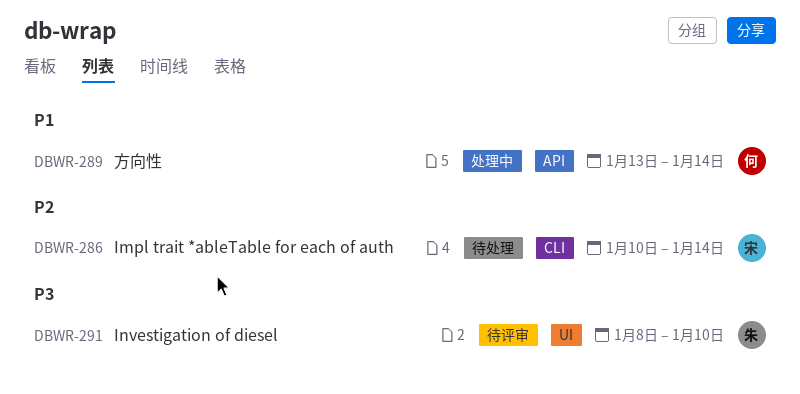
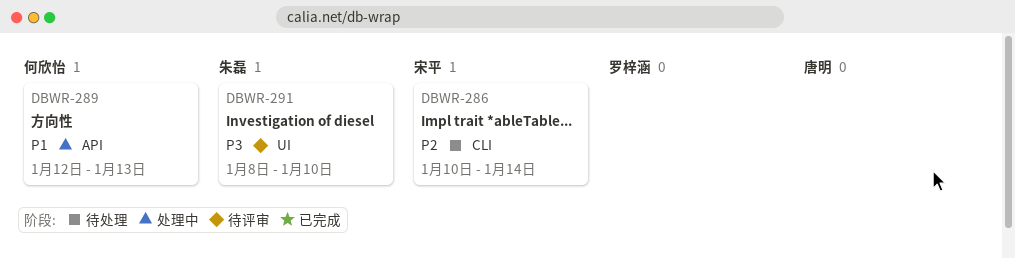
DBWR-289, start: Jan 13 -> Jan 12
DBWR-289, due: Jan 14 -> Jan 13

